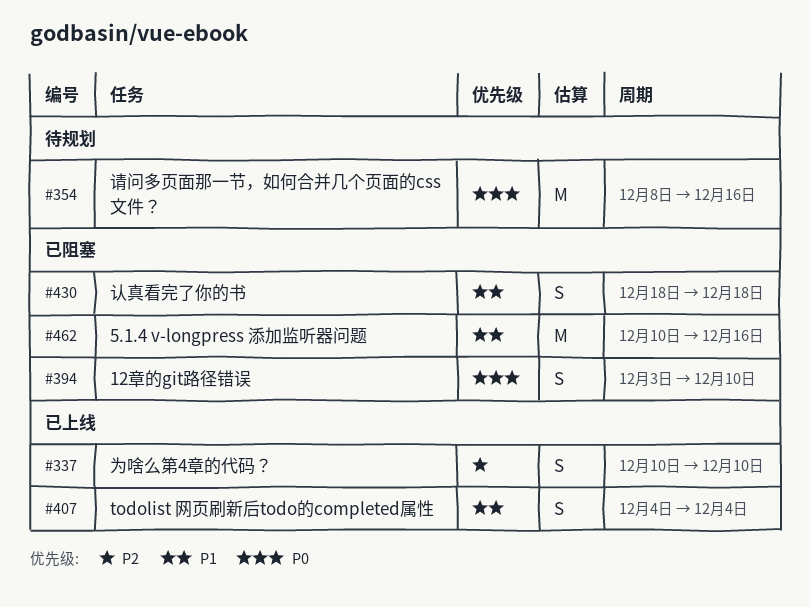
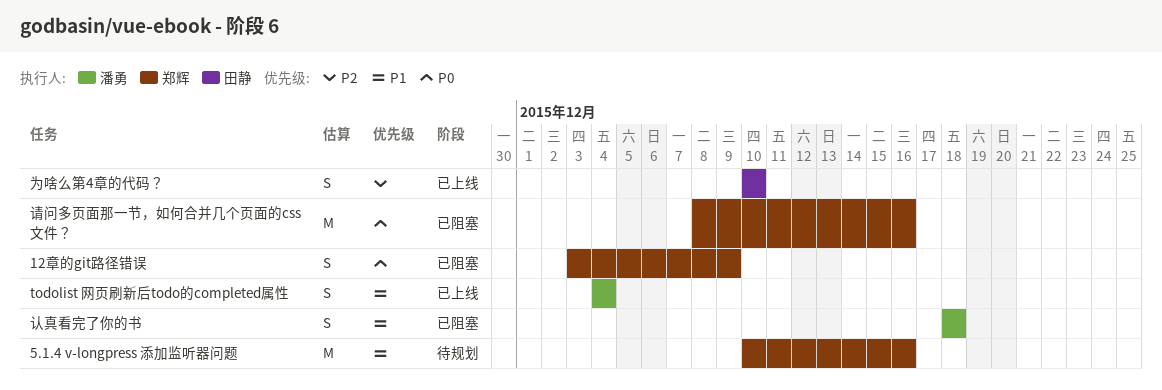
12章的git路径错误, due: Dec 10 -> Dec 9
5.1.4 v-longpress 添加监听器问题, status: 已阻塞 -> 待规划
请问多页面那一节，如何合并几个页面的css文件？, status: 待规划 -> 已阻塞

